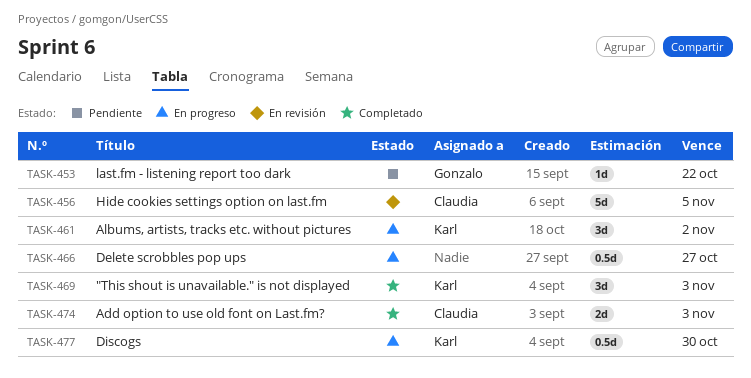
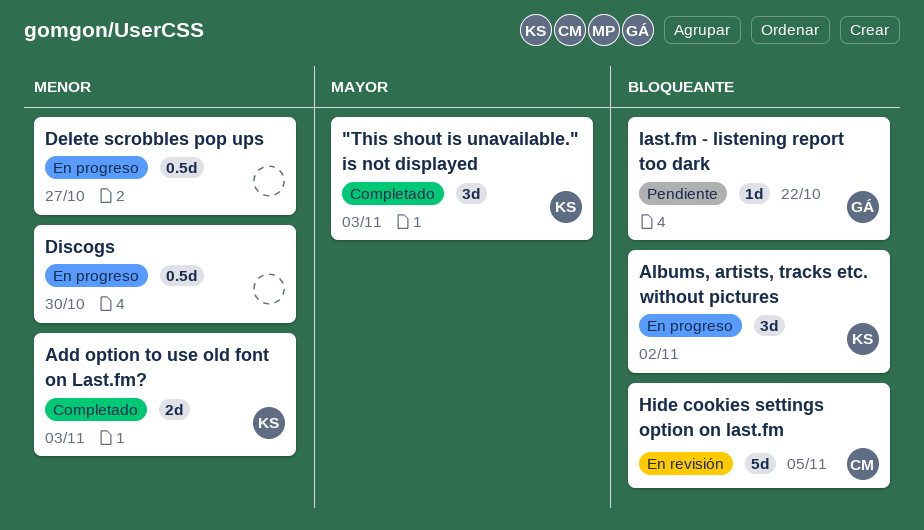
Add option to use old font on Last.fm?, owner: Claudia -> Karl
Discogs, owner: Karl -> none

